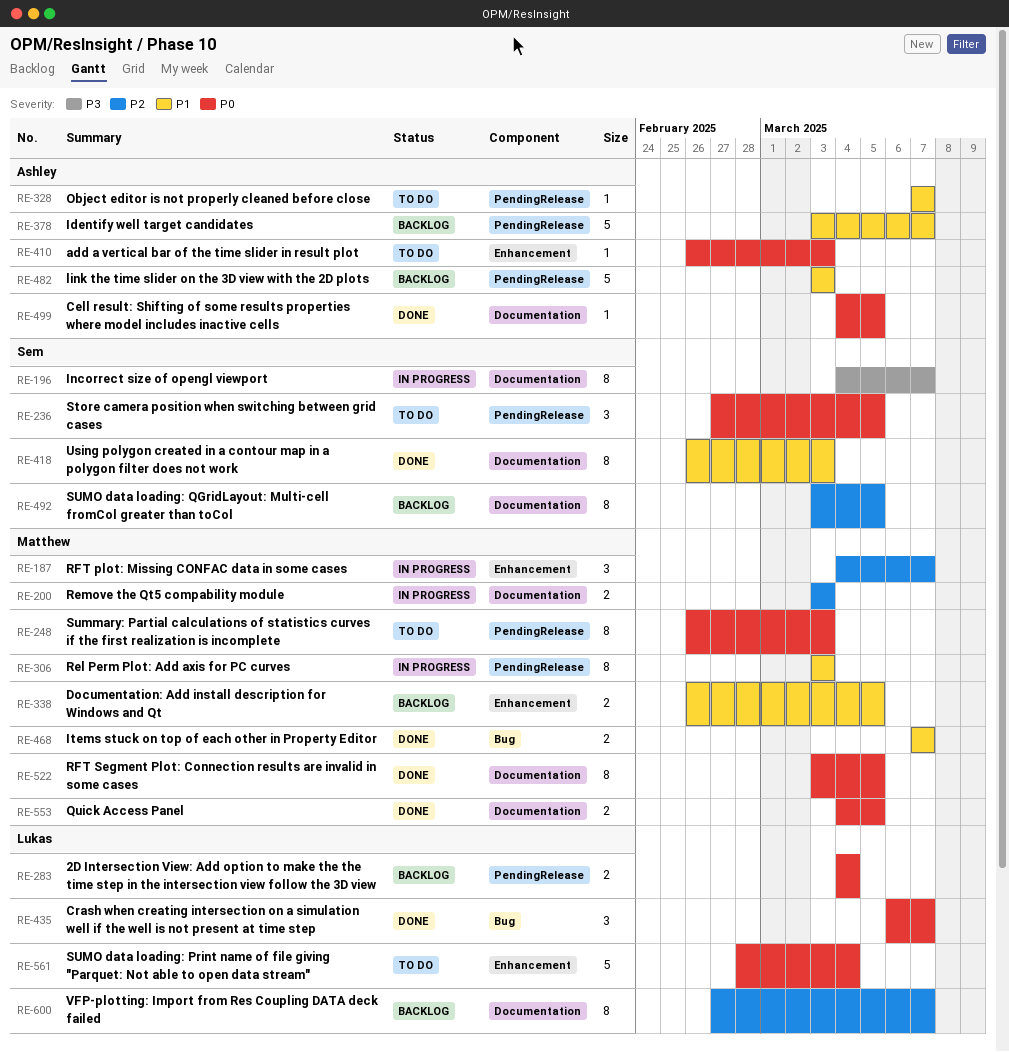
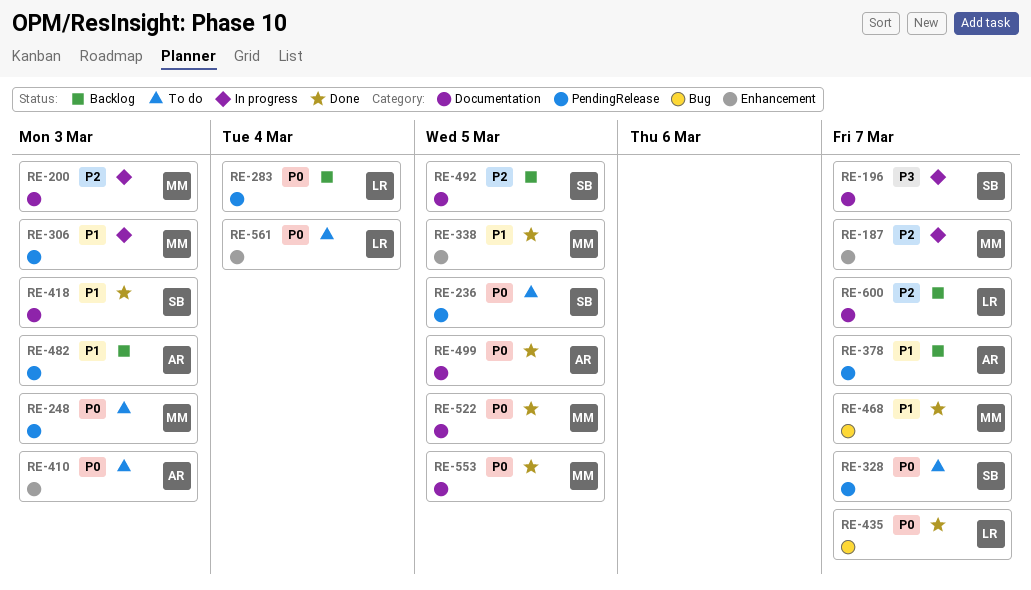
RE-328, owner: Ashley -> Sem
RE-328, priority: P1 -> P0
RE-338, status: Backlog -> Done

